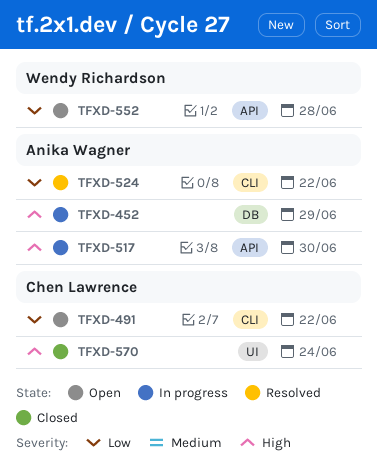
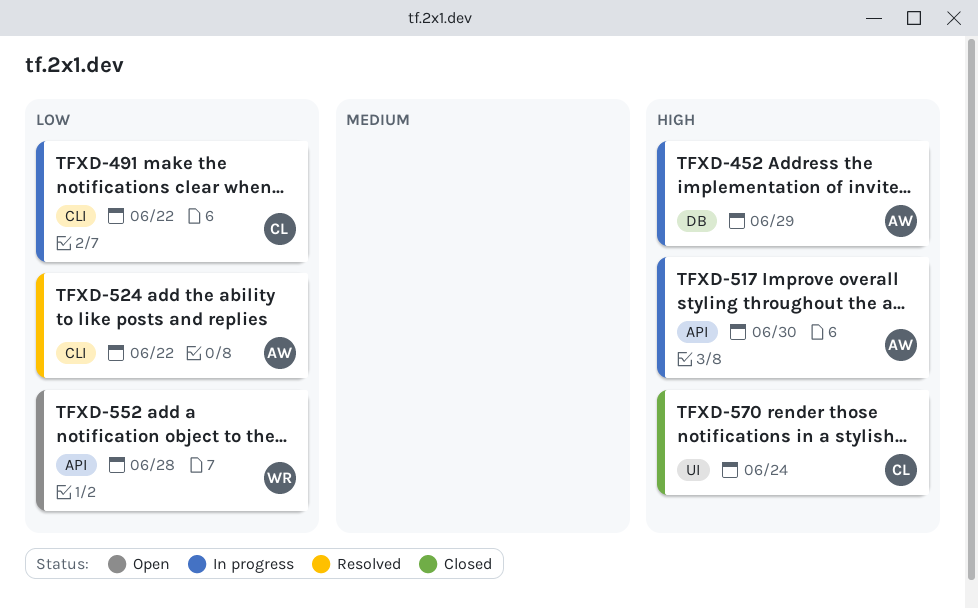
TFXD-491, status: Open -> In progress

